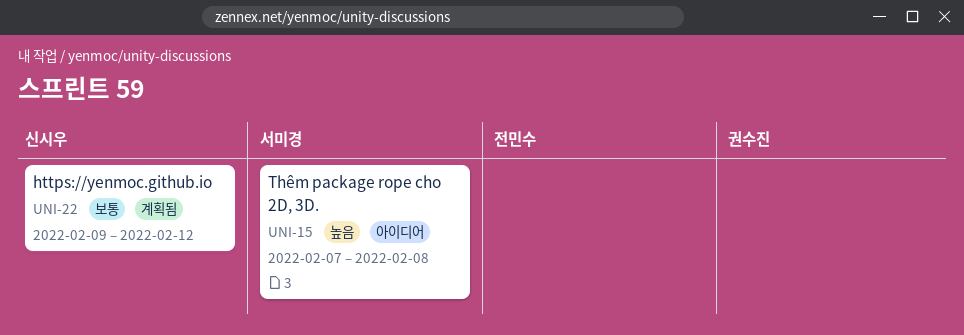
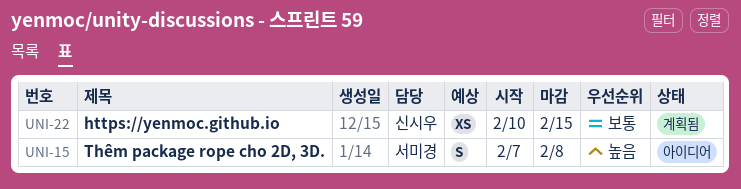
UNI-22, start: Feb 9 -> Feb 10
UNI-22, due: Feb 12 -> Feb 15

